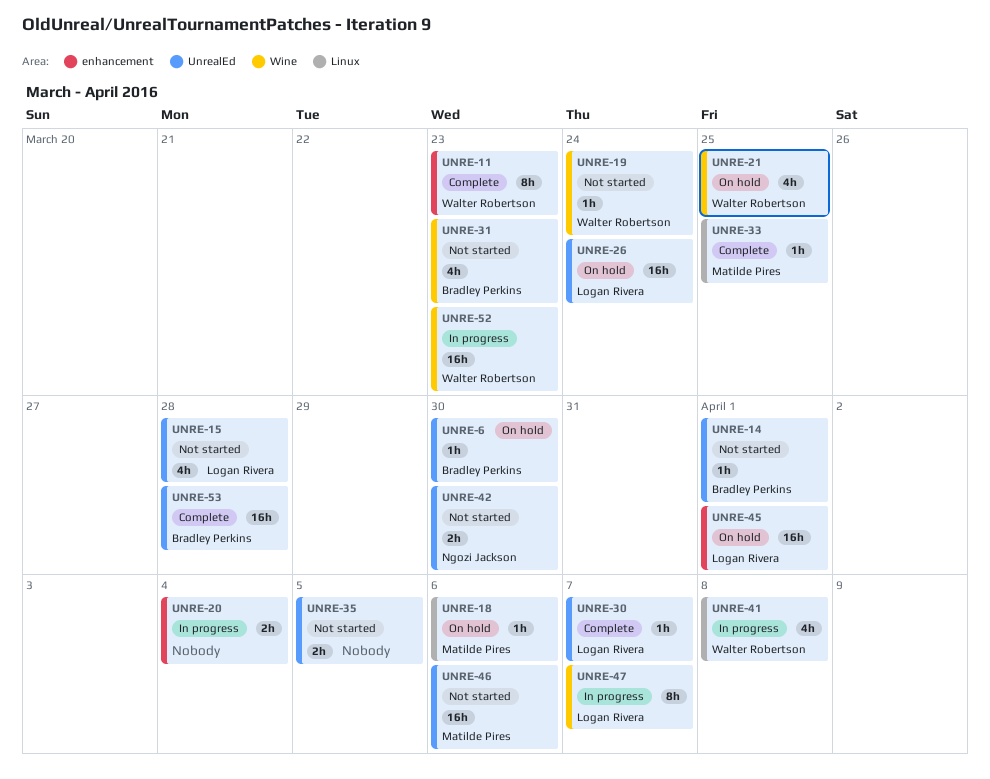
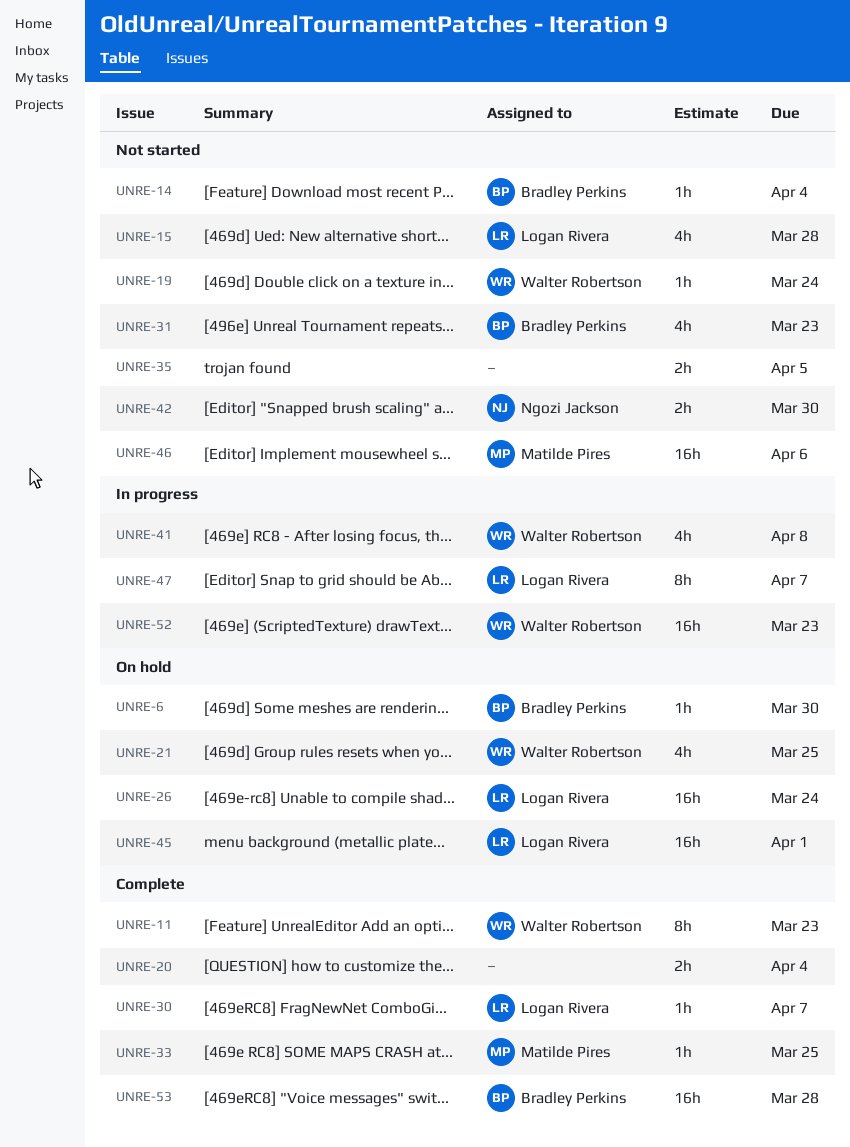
UNRE-14, due: Apr 1 -> Apr 4
UNRE-18: present -> none
UNRE-20, status: In progress -> Complete

